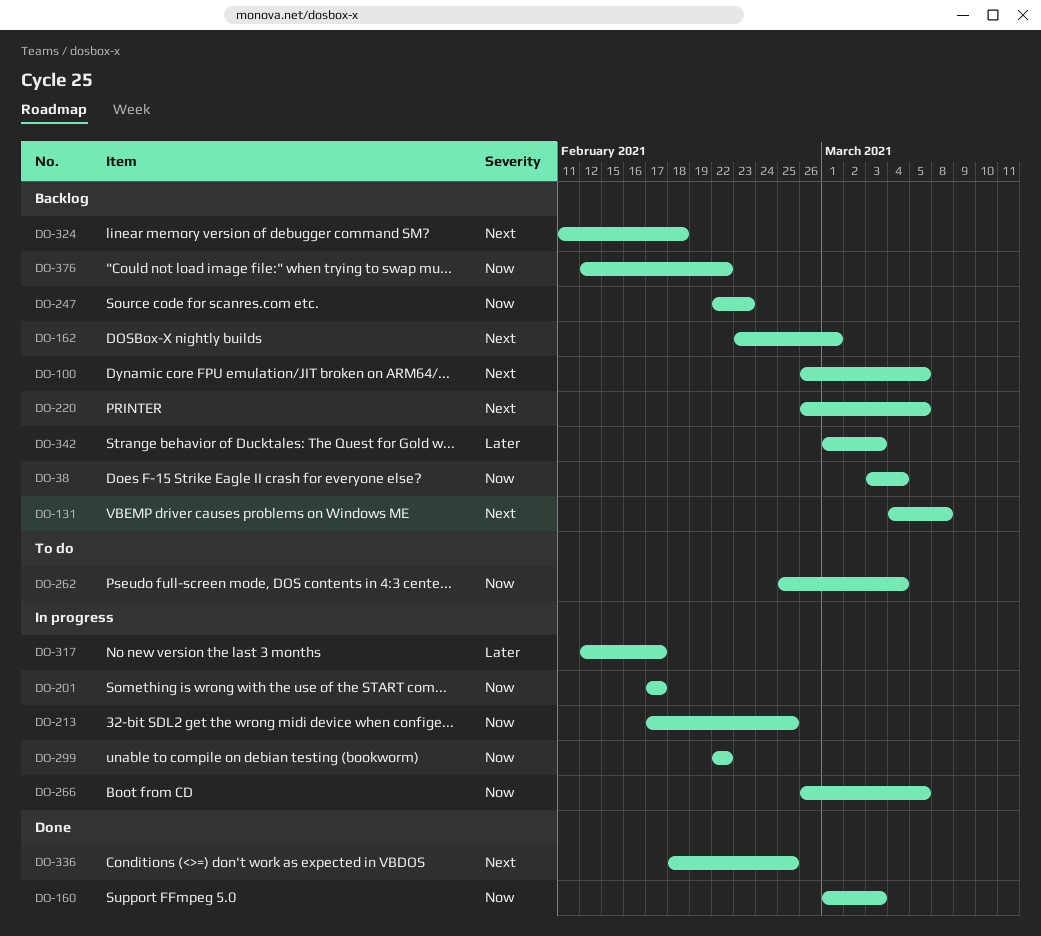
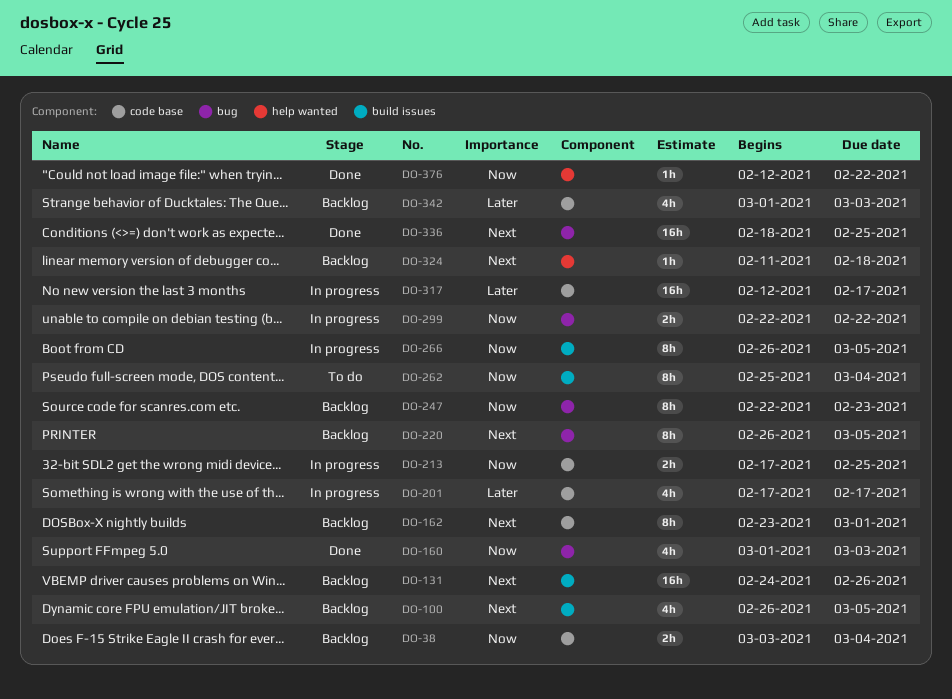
DO-131, start: Mar 4 -> Feb 24
DO-131, due: Mar 8 -> Feb 26
DO-201, priority: Now -> Later
DO-376, status: Backlog -> Done

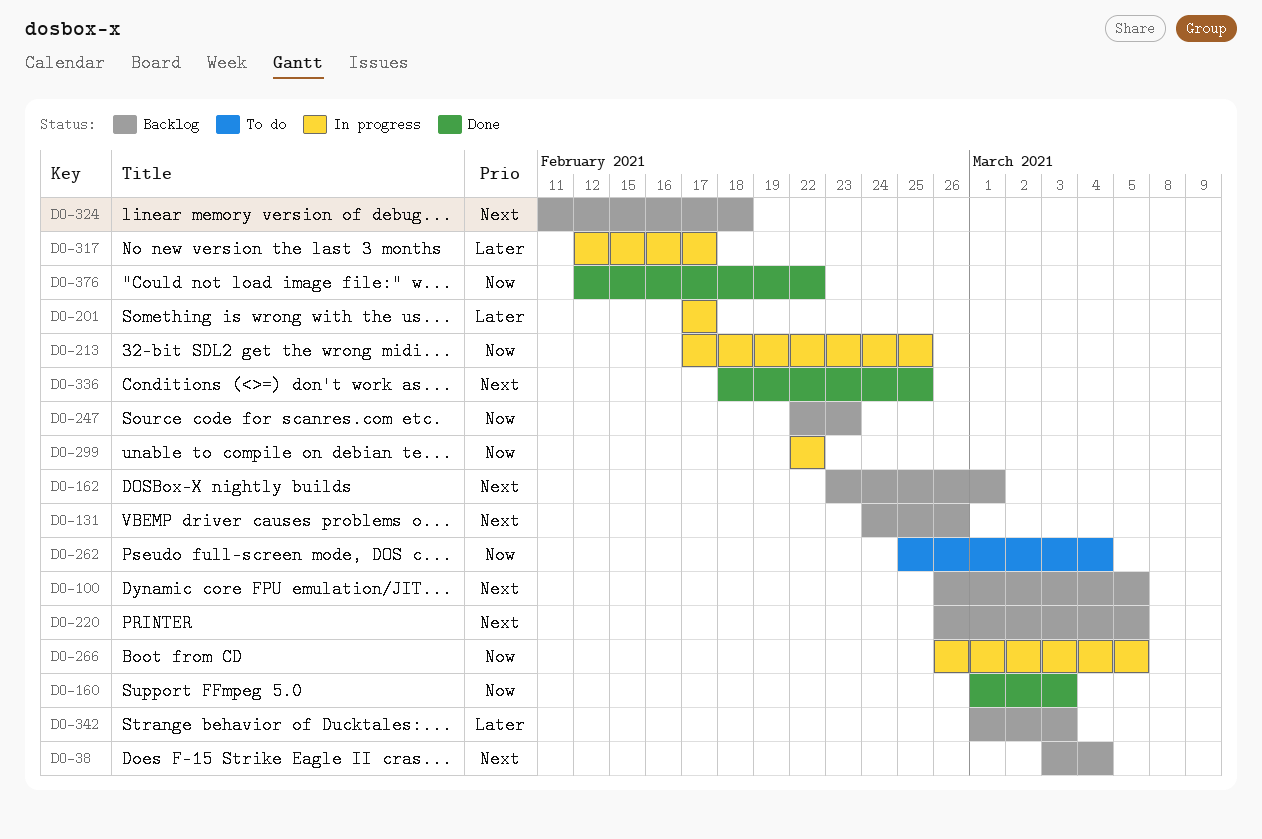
DO-38, priority: Now -> Next

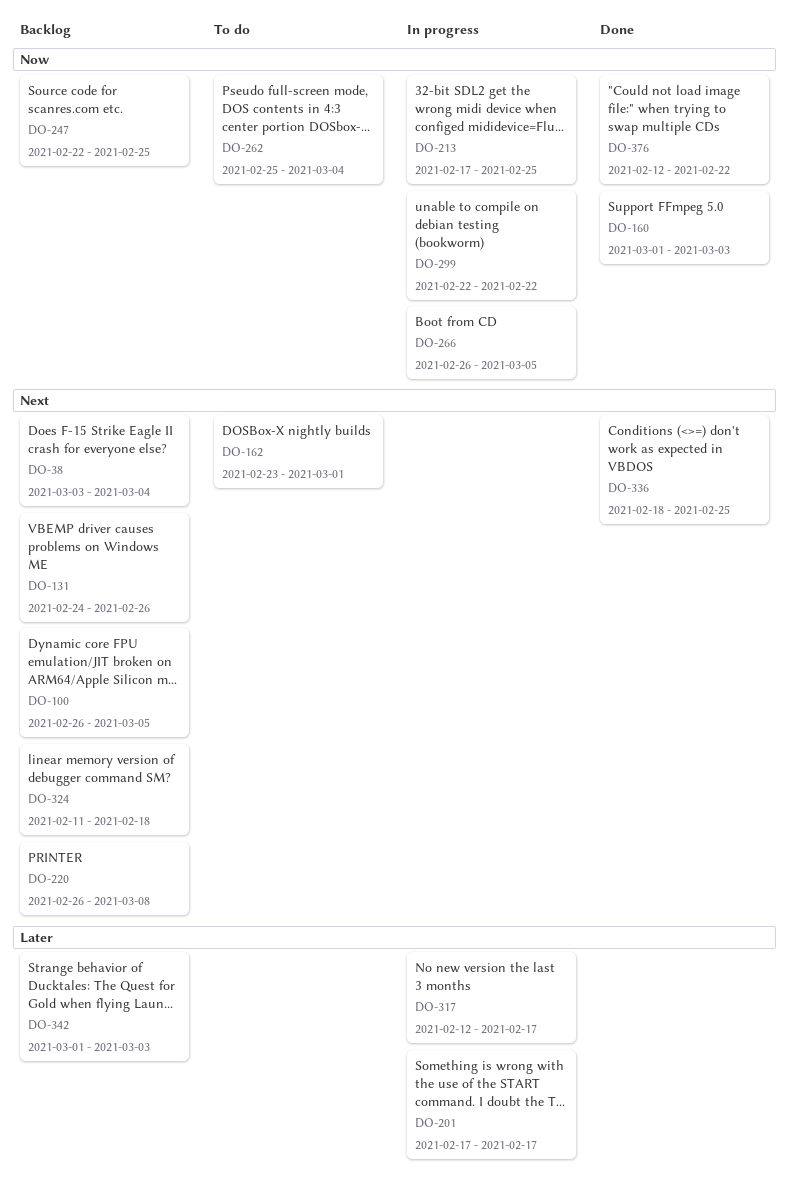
DO-162, status: Backlog -> To do
DO-220, due: Mar 5 -> Mar 8
DO-247, due: Feb 23 -> Feb 25

